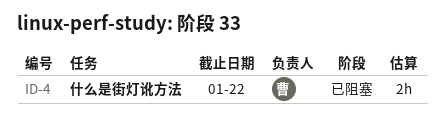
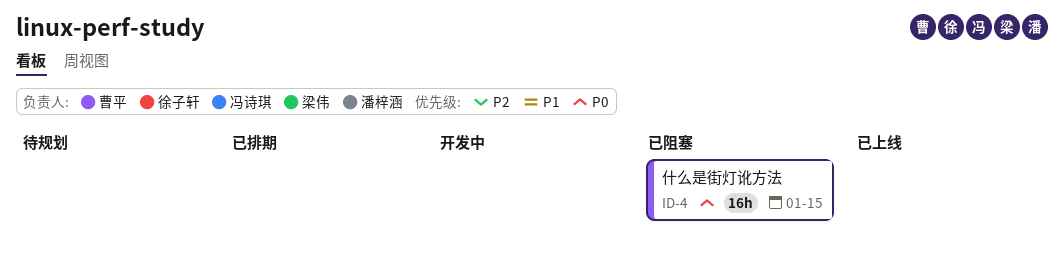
ID-4, estimate: 2h -> 16h
ID-4, due: Jan 22 -> Jan 15

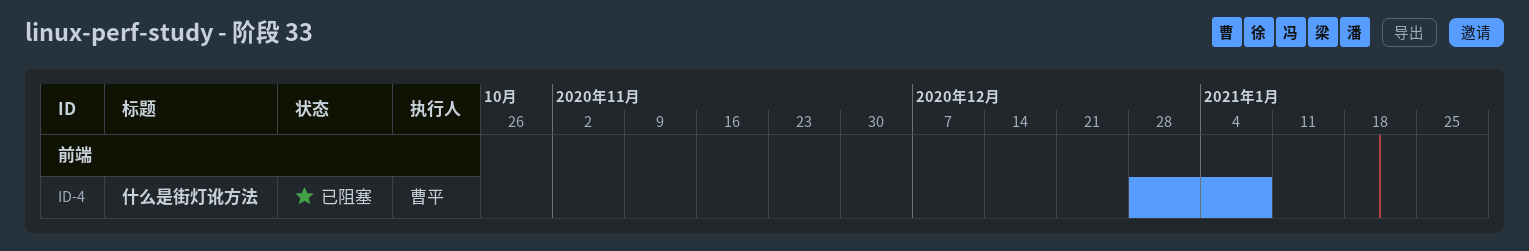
ID-4, due: Jan 15 -> Jan 8

